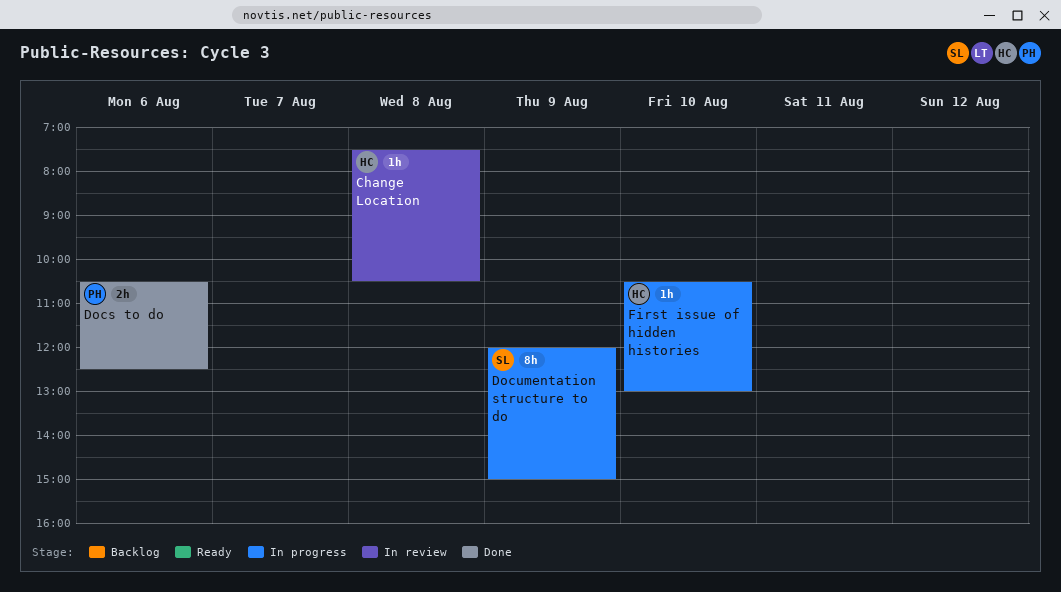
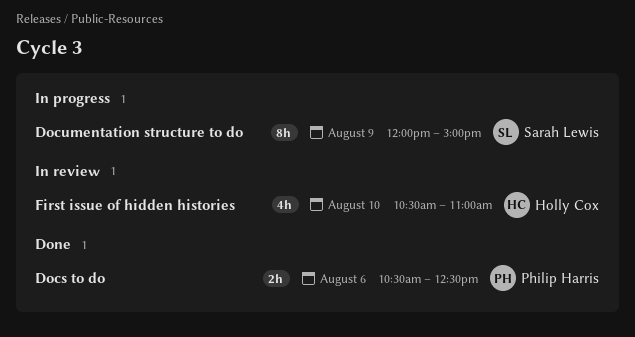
Change Location: present -> none
First issue of hidden histories, status: In progress -> In review
First issue of hidden histories, estimate: 1h -> 4h
First issue of hidden histories, ends: 13:00 -> 11:00

